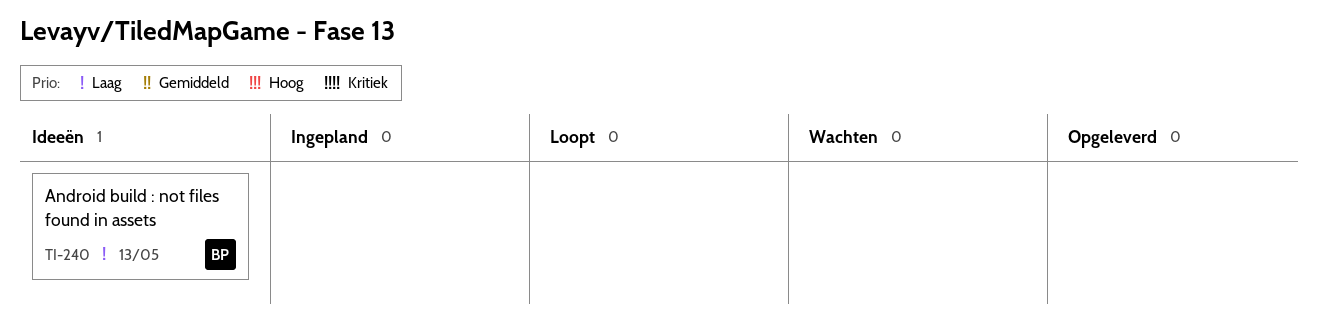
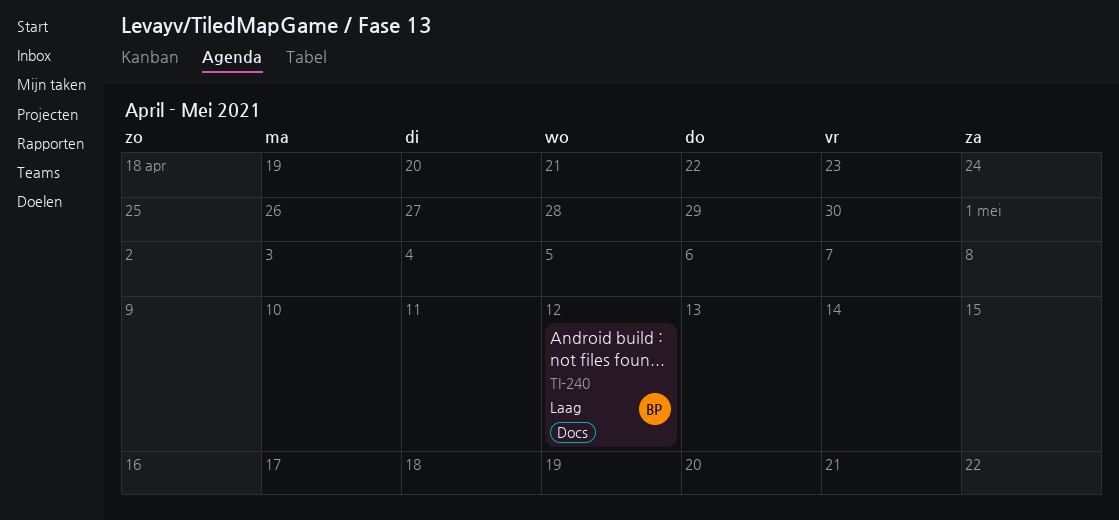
TI-240, due: May 13 -> May 12

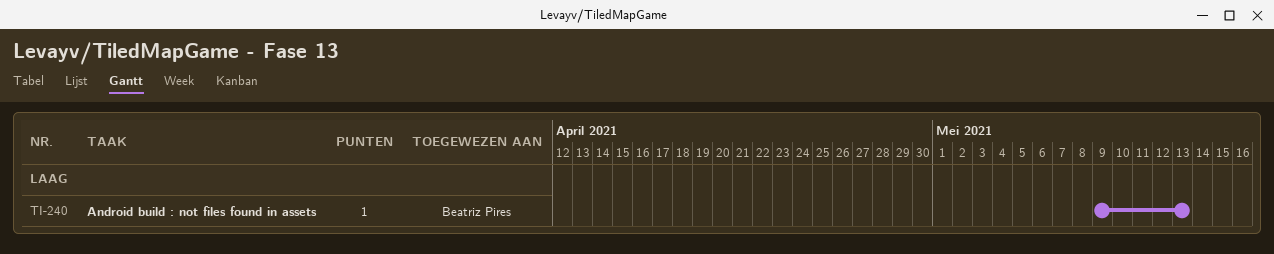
TI-240, due: May 12 -> May 13

